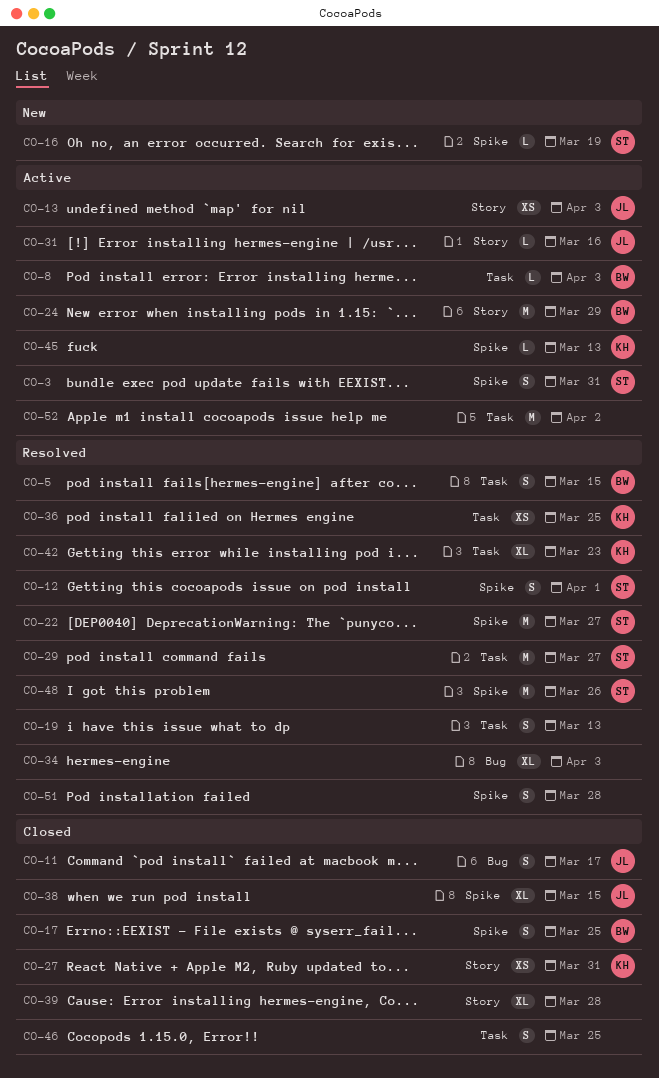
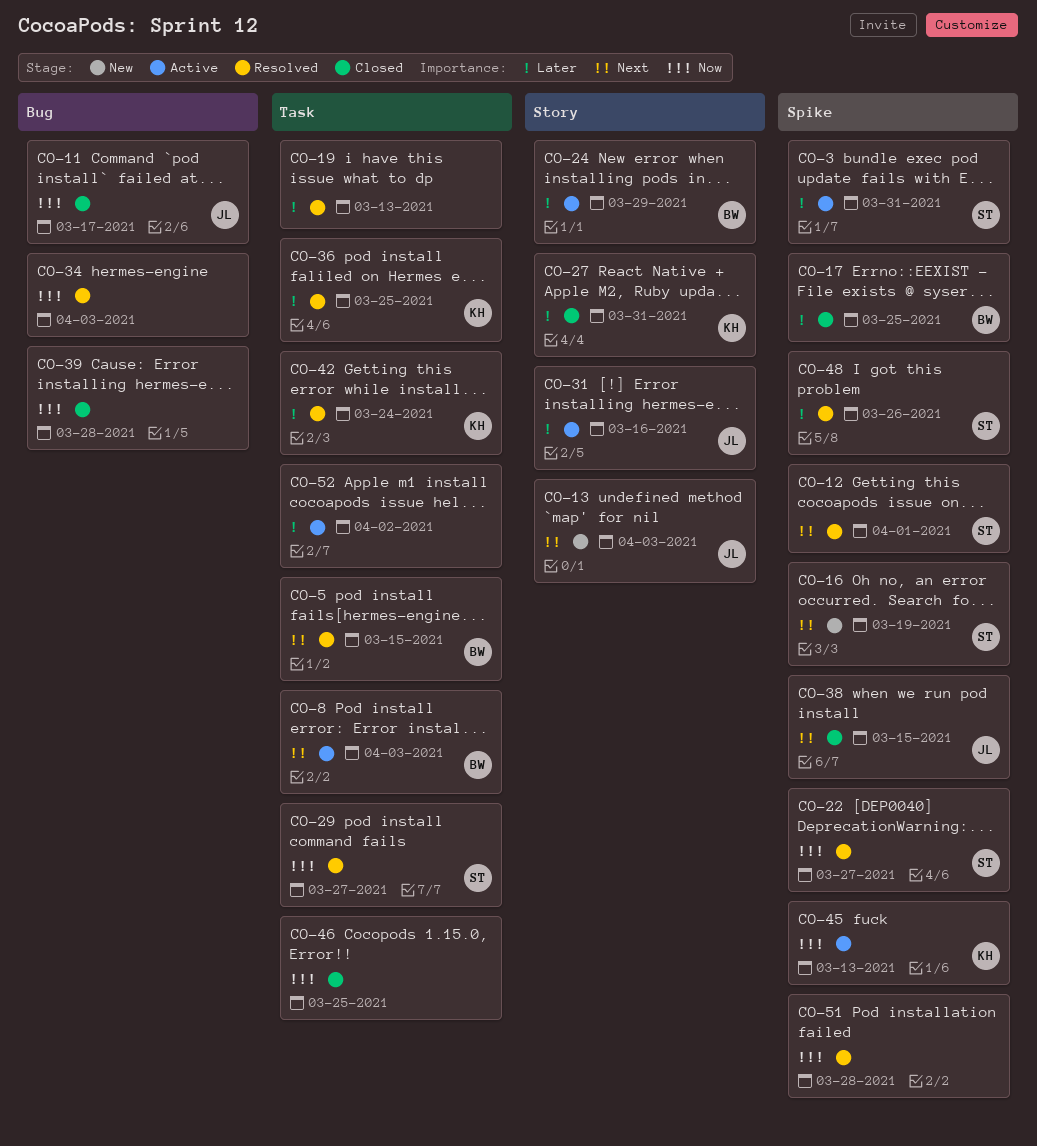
CO-13, status: Active -> New
CO-39, label: Story -> Bug
CO-42, due: Mar 23 -> Mar 24

